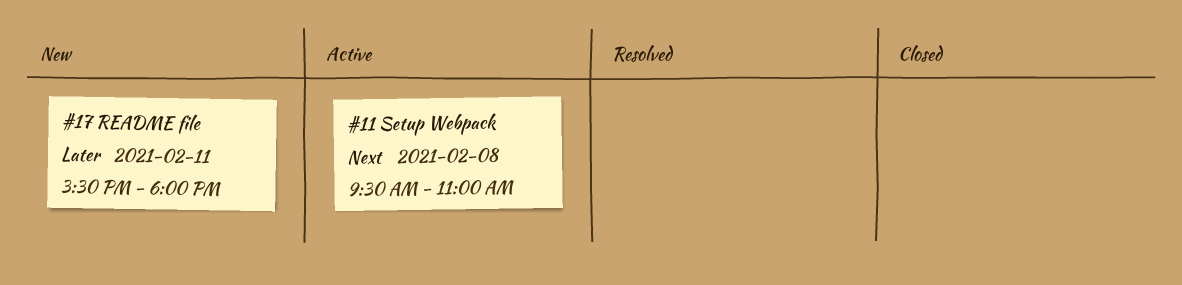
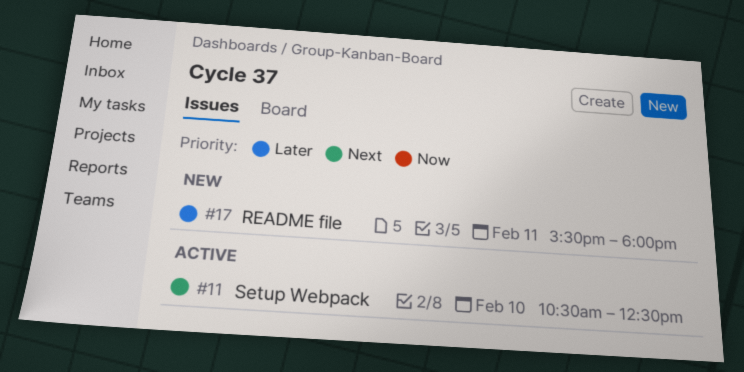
#11, day: Feb 8 -> Feb 10
#11, begins: 09:30 -> 10:30
#11, ends: 11:00 -> 12:30

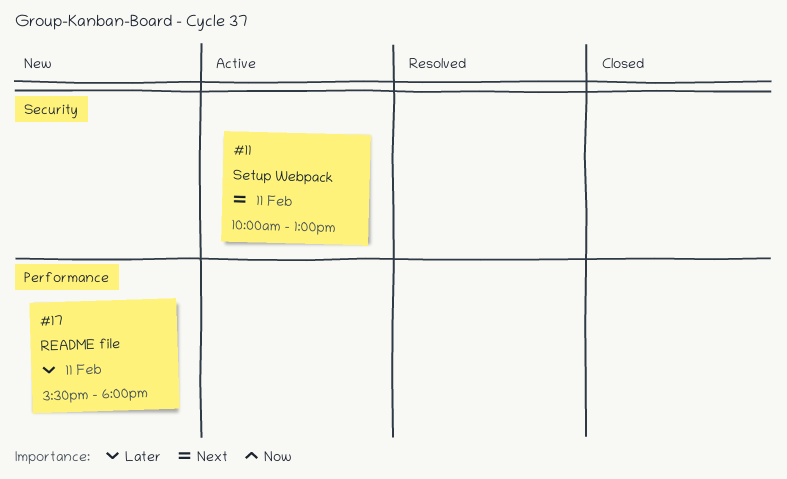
#11, day: Feb 10 -> Feb 11
#11, begins: 10:30 -> 10:00
#11, ends: 12:30 -> 13:00

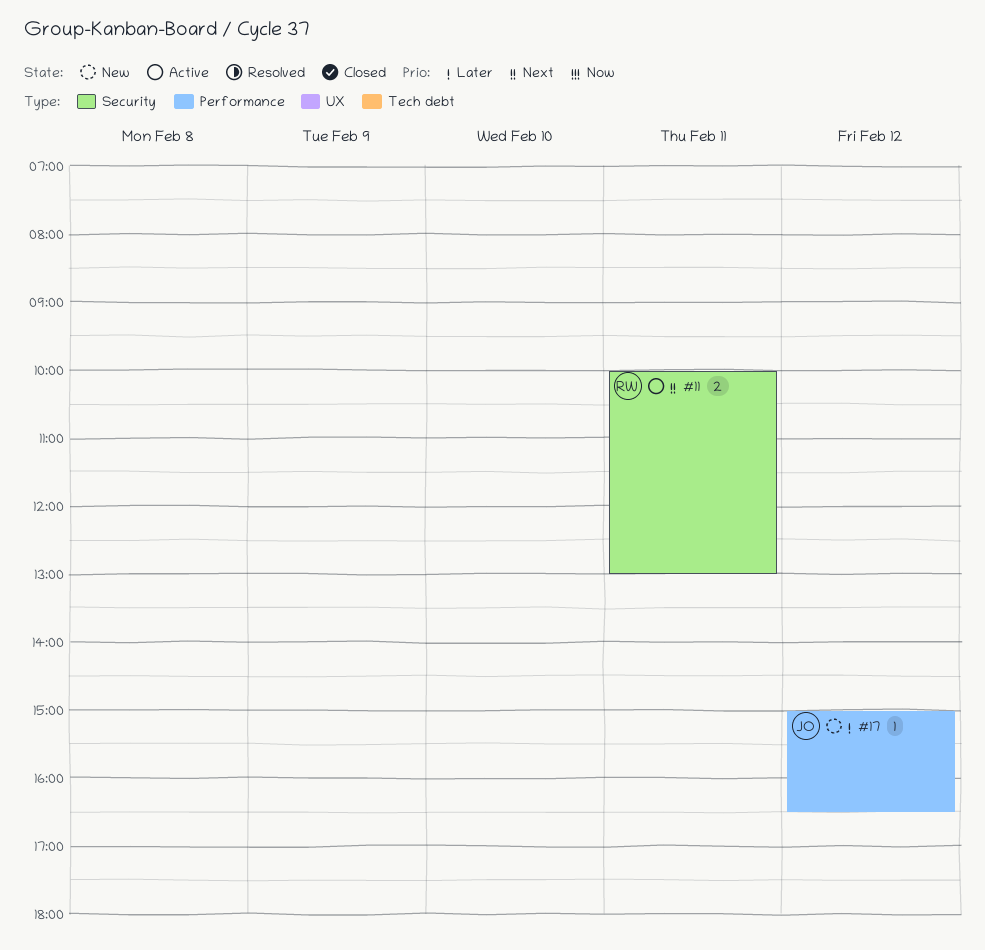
#17, day: Feb 11 -> Feb 12
#17, begins: 15:30 -> 15:00
#17, ends: 18:00 -> 16:30

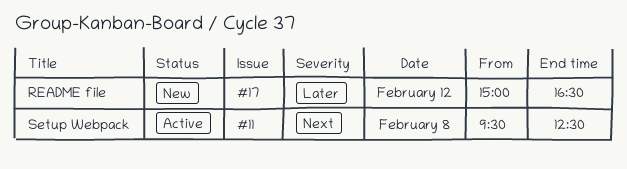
#11, day: Feb 11 -> Feb 8
#11, begins: 10:00 -> 09:30
#11, ends: 13:00 -> 12:30

